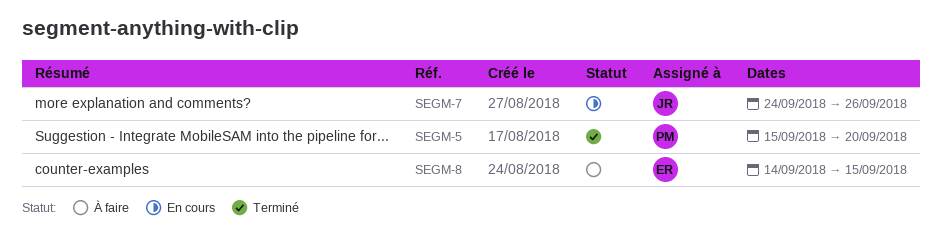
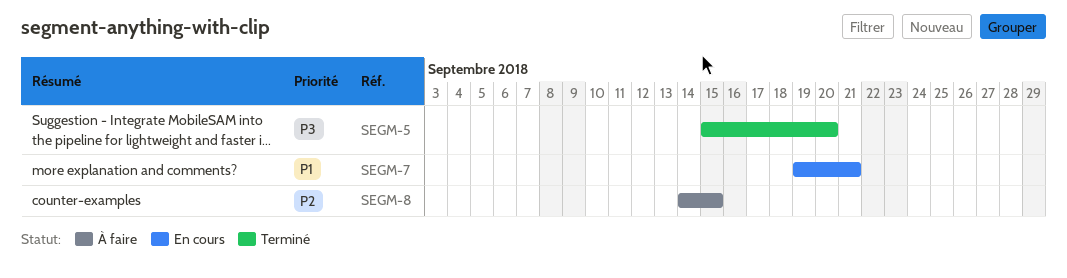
SEGM-7, start: Sep 24 -> Sep 19
SEGM-7, due: Sep 26 -> Sep 21

